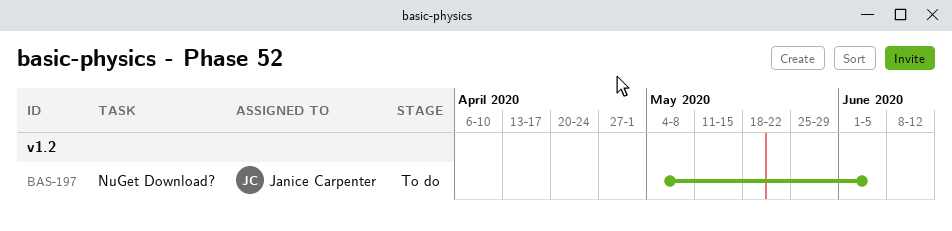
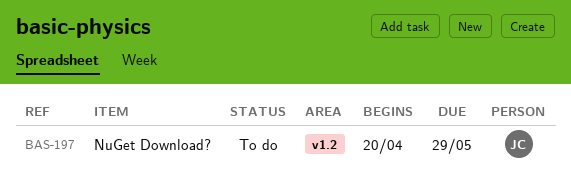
BAS-197, start: May 4 -> Apr 20
BAS-197, due: Jun 5 -> May 29

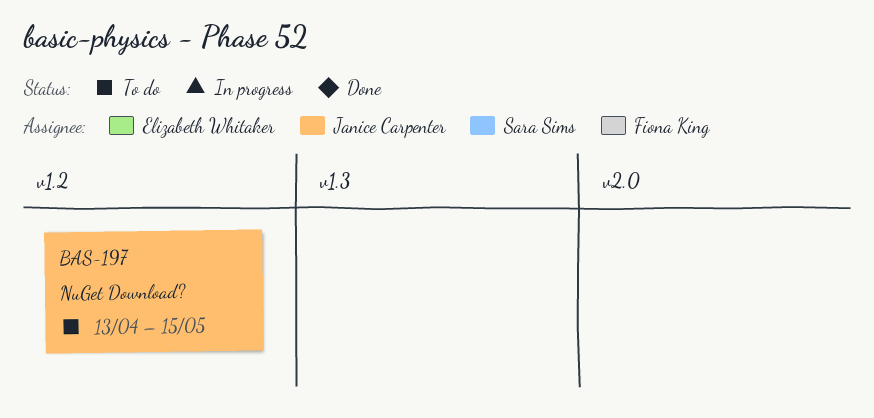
BAS-197, start: Apr 20 -> Apr 13
BAS-197, due: May 29 -> May 15

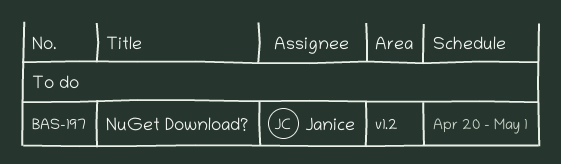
BAS-197, start: Apr 13 -> Apr 20
BAS-197, due: May 15 -> May 1

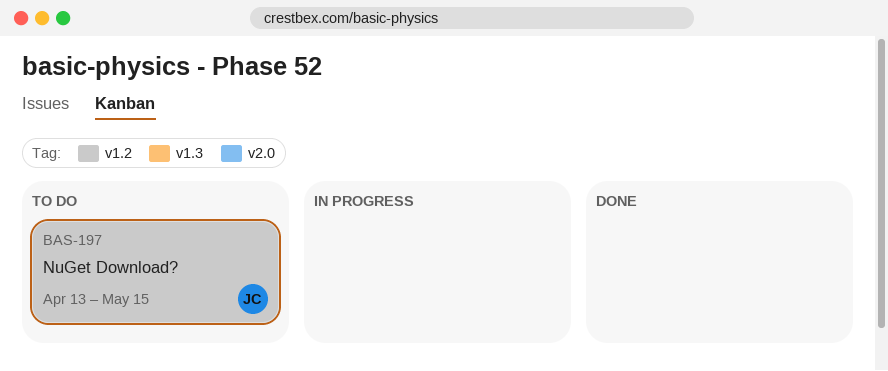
BAS-197, start: Apr 20 -> Apr 13
BAS-197, due: May 1 -> May 15

